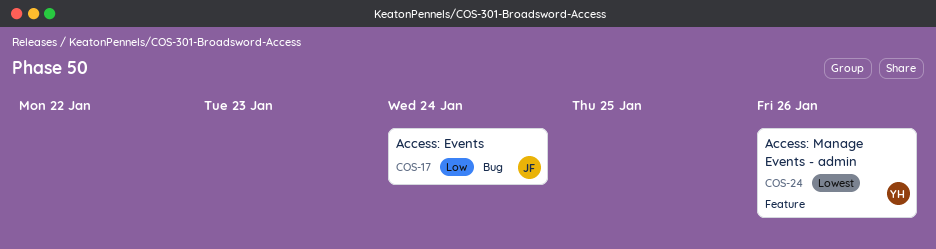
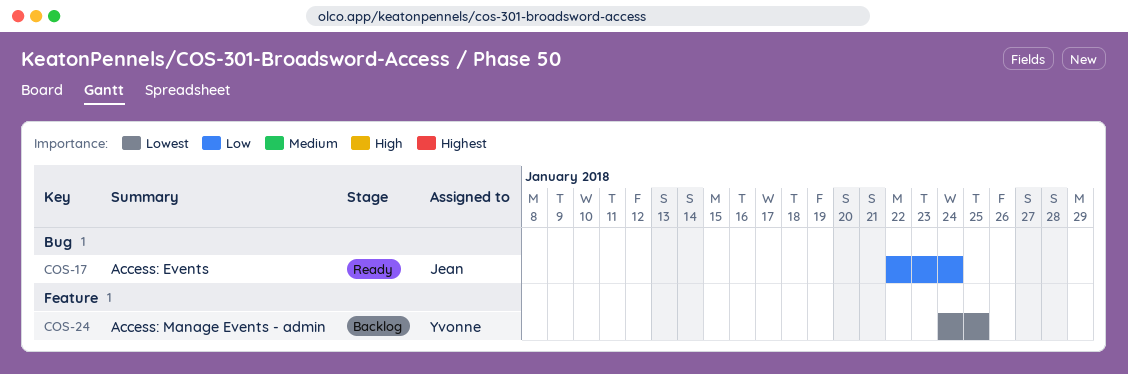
COS-24, due: Jan 26 -> Jan 25

